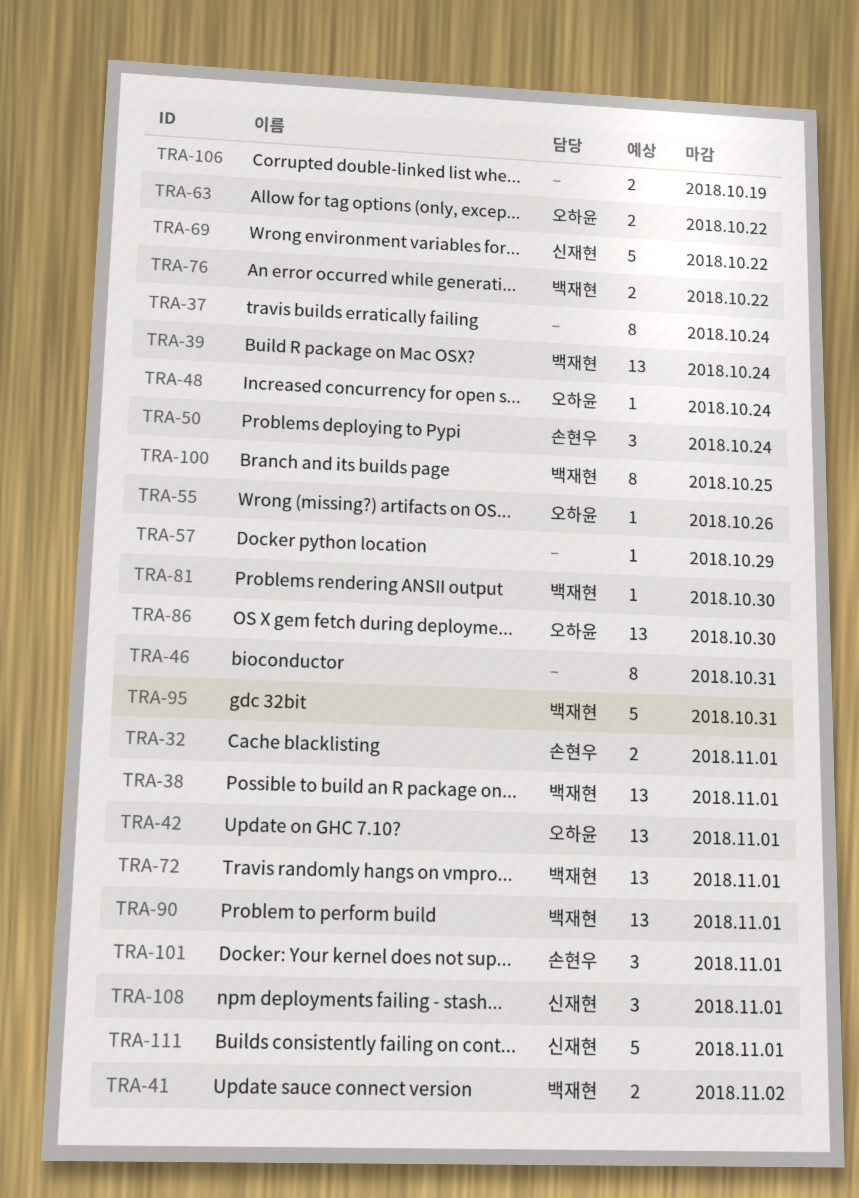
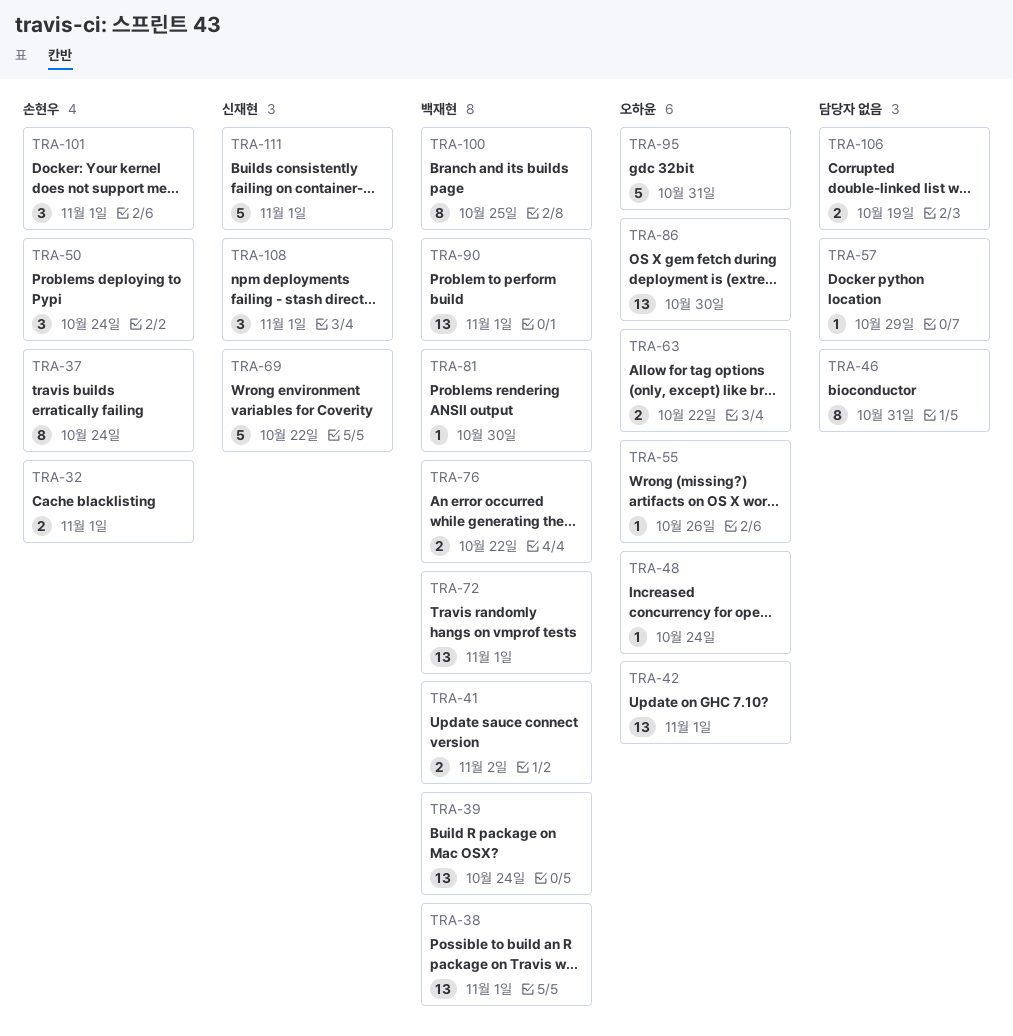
TRA-37, owner: none -> 손현우
TRA-95, owner: 백재현 -> 오하윤

